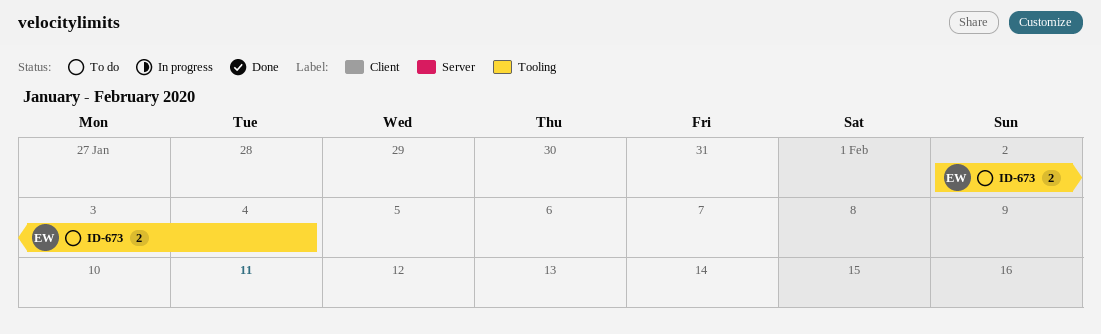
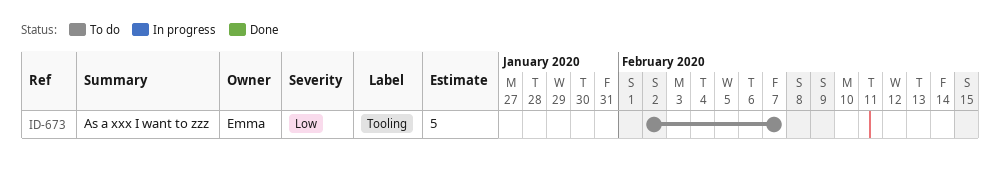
ID-673, estimate: 2 -> 5
ID-673, due: Feb 4 -> Feb 7

